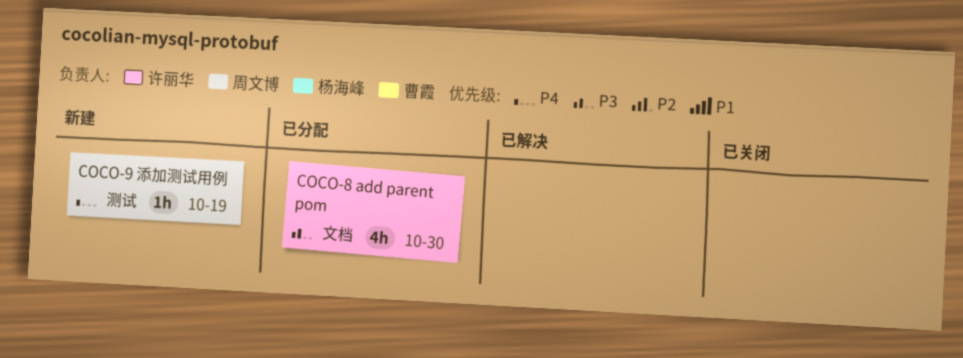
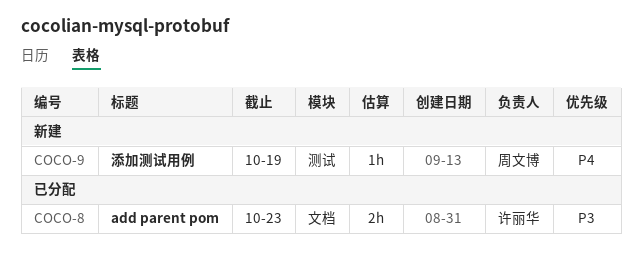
COCO-8, estimate: 4h -> 2h
COCO-8, due: Oct 30 -> Oct 23

